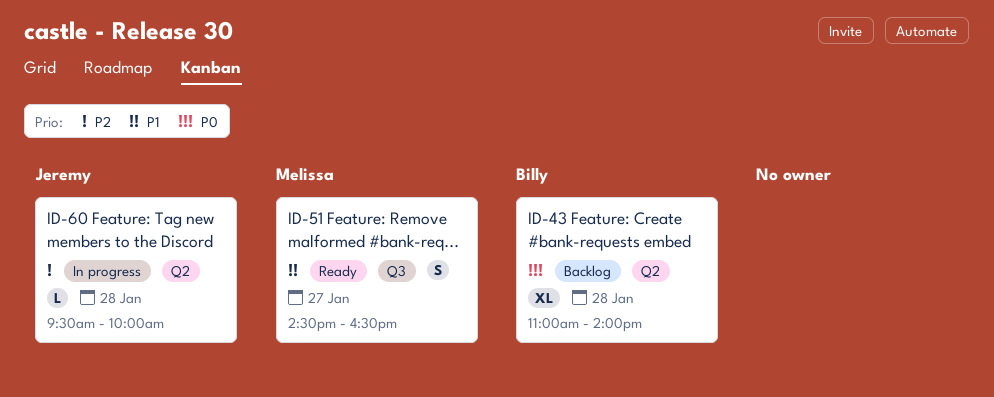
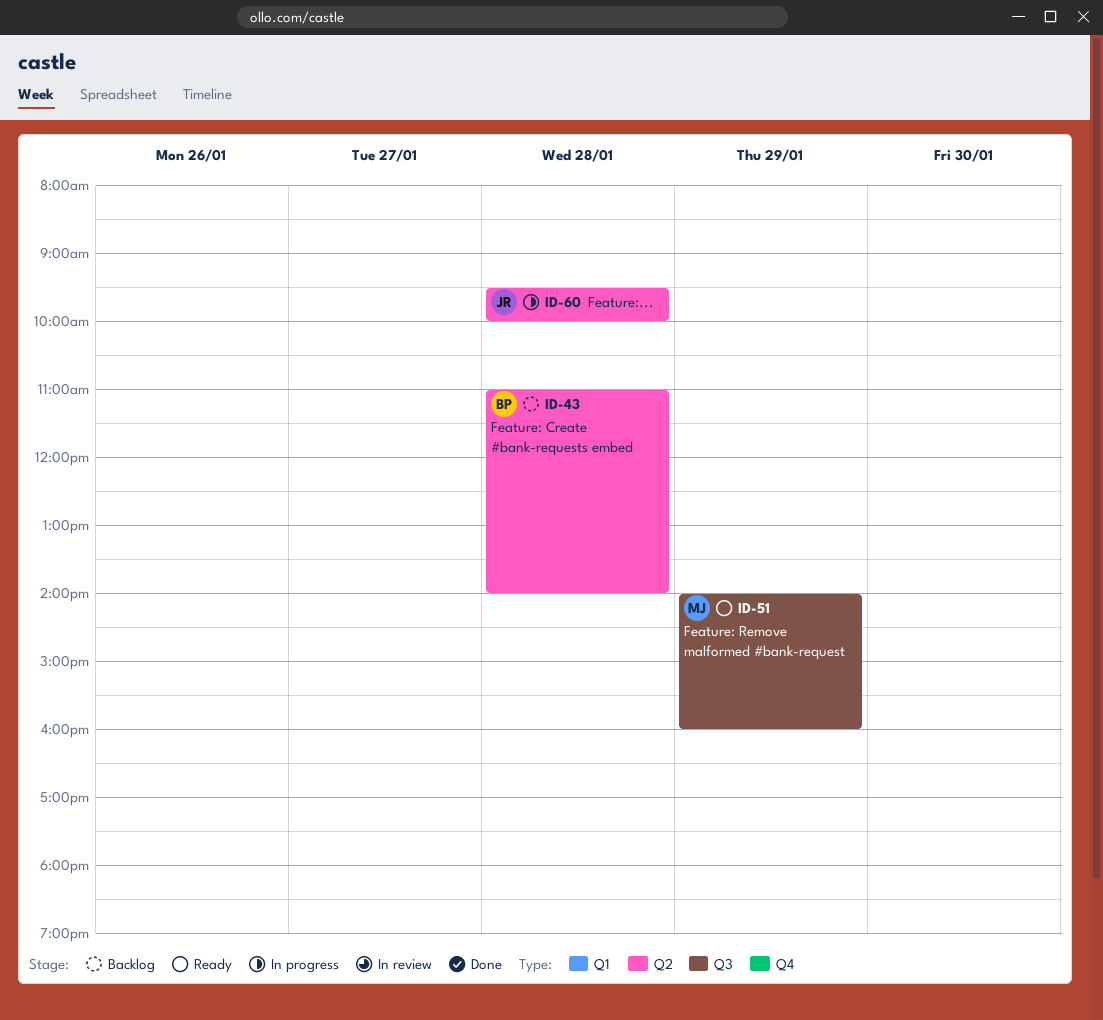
ID-51, day: Jan 27 -> Jan 29
ID-51, begins: 14:30 -> 14:00
ID-51, ends: 16:30 -> 16:00

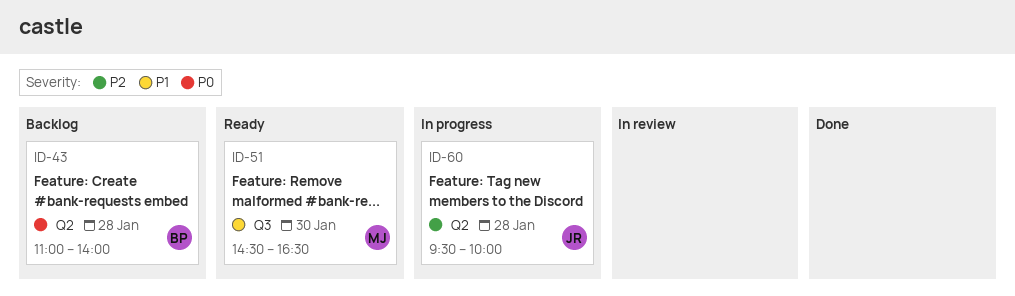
ID-51, day: Jan 29 -> Jan 30
ID-51, begins: 14:00 -> 14:30
ID-51, ends: 16:00 -> 16:30

